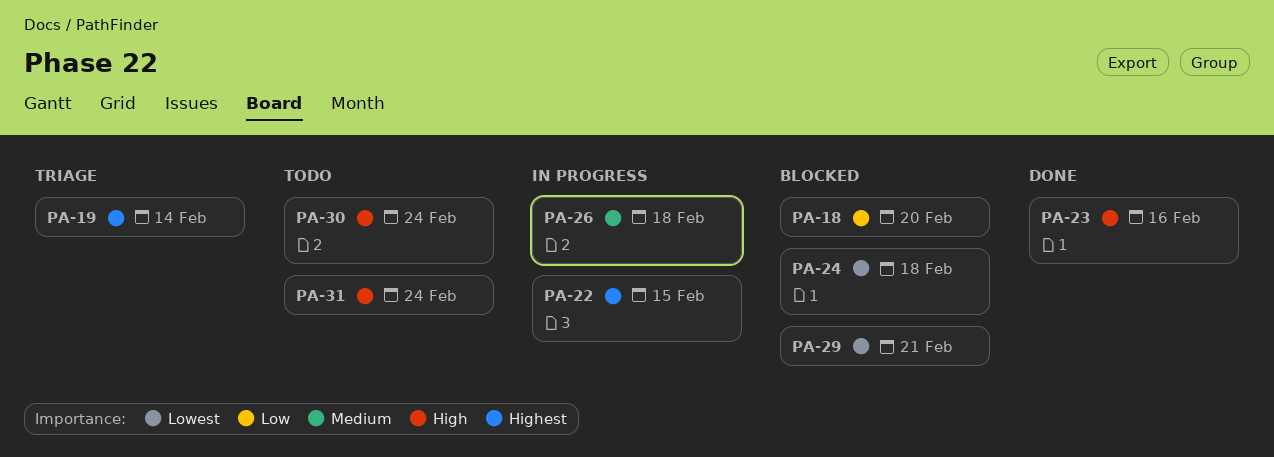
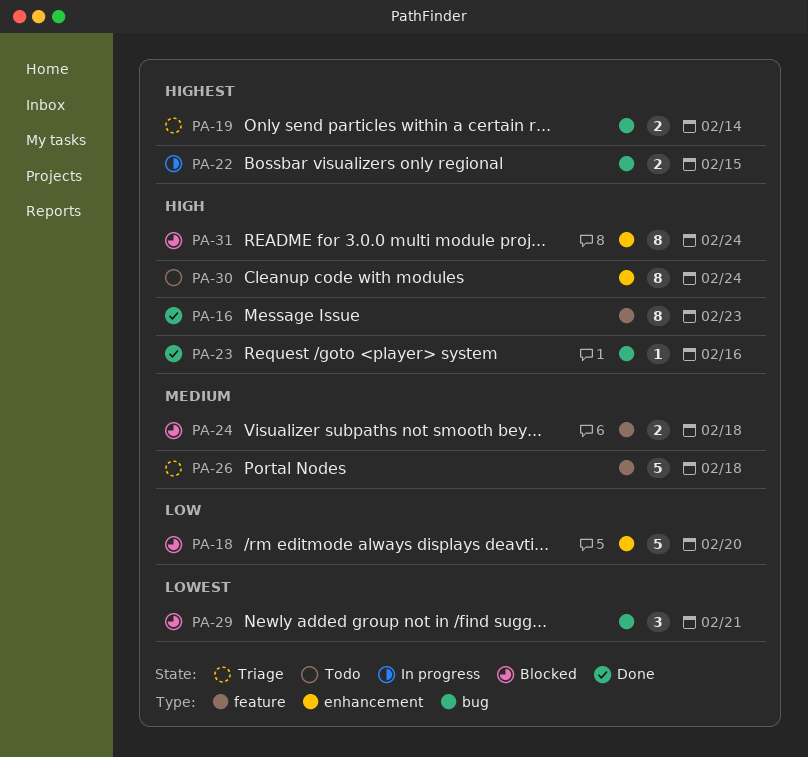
PA-16: none -> present
PA-24, priority: Lowest -> Medium
PA-26, status: In progress -> Triage
PA-31, status: Todo -> Blocked

